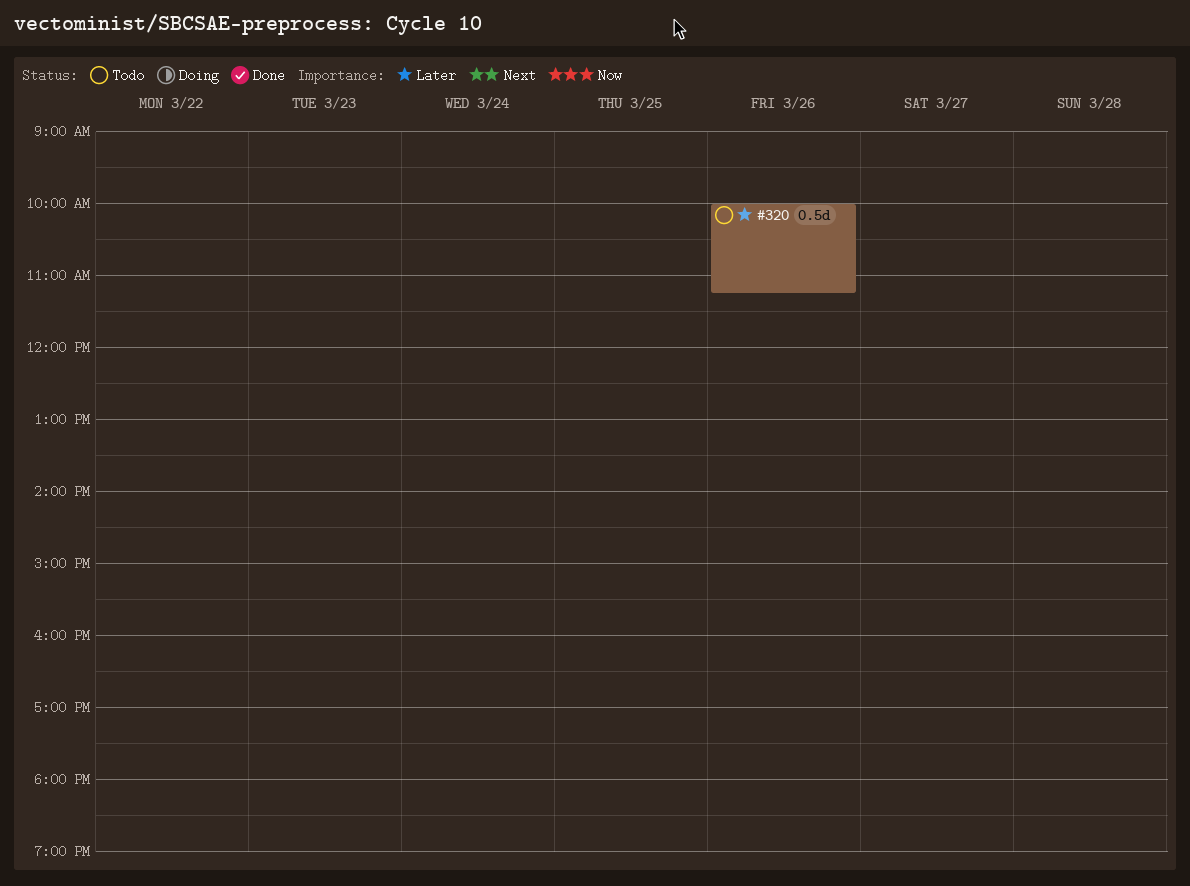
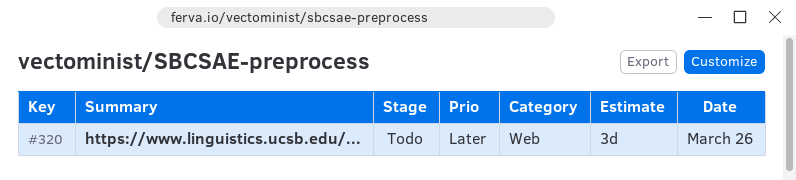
#320, estimate: 0.5d -> 3d

